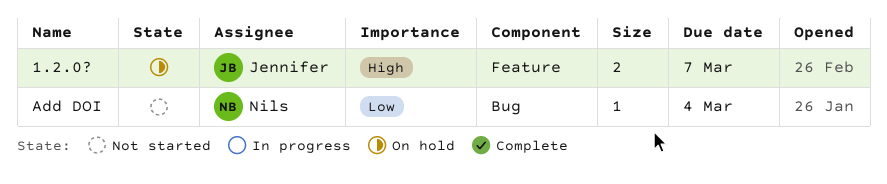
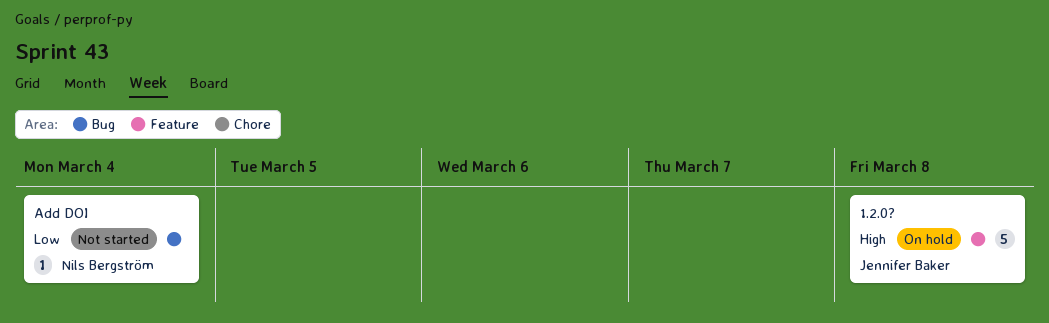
1.2.0?, estimate: 2 -> 5
1.2.0?, due: Mar 7 -> Mar 8

